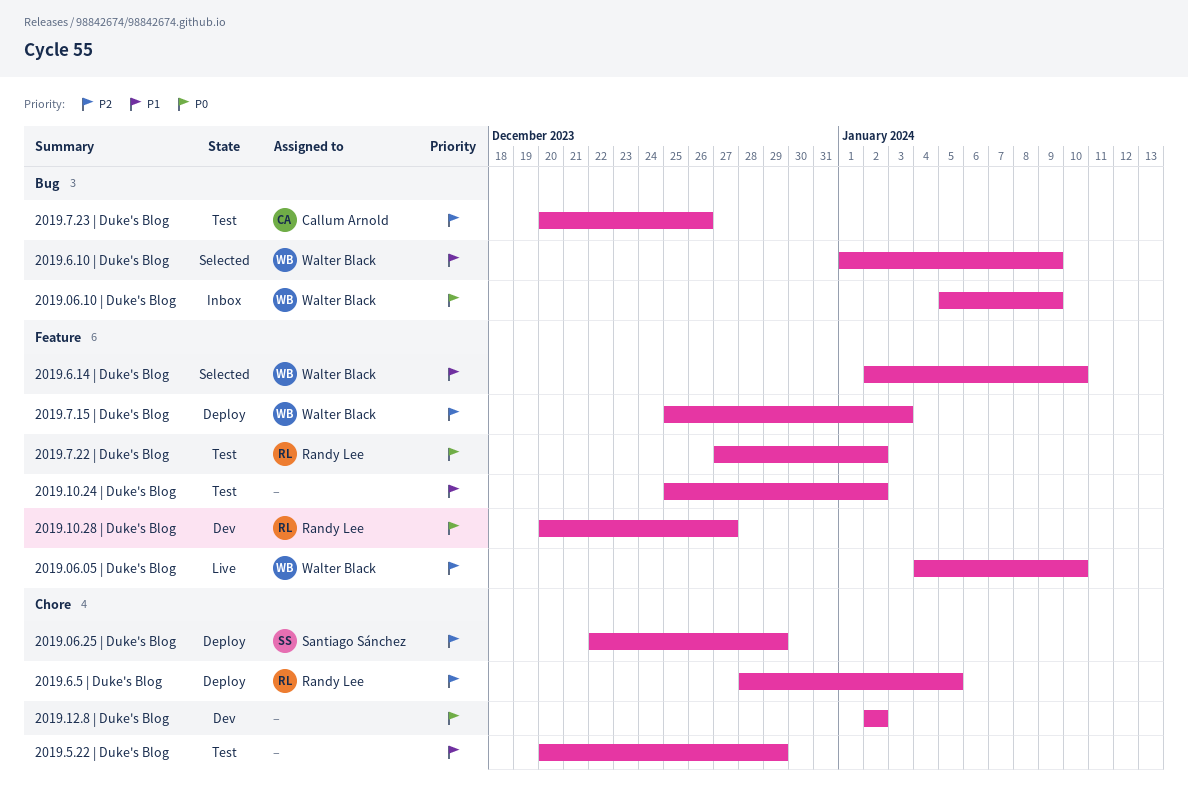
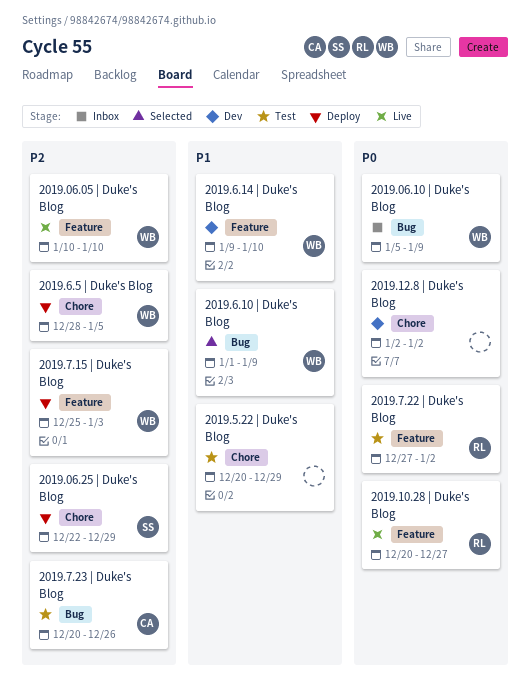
2019.06.05 | Duke's Blog, start: Jan 4 -> Jan 10
2019.10.24 | Duke's Blog: present -> none
2019.10.28 | Duke's Blog, status: Dev -> Live
2019.6.14 | Duke's Blog, status: Selected -> Dev
2019.6.14 | Duke's Blog, start: Jan 2 -> Jan 9
2019.6.5 | Duke's Blog, owner: Randy Lee -> Walter Black

